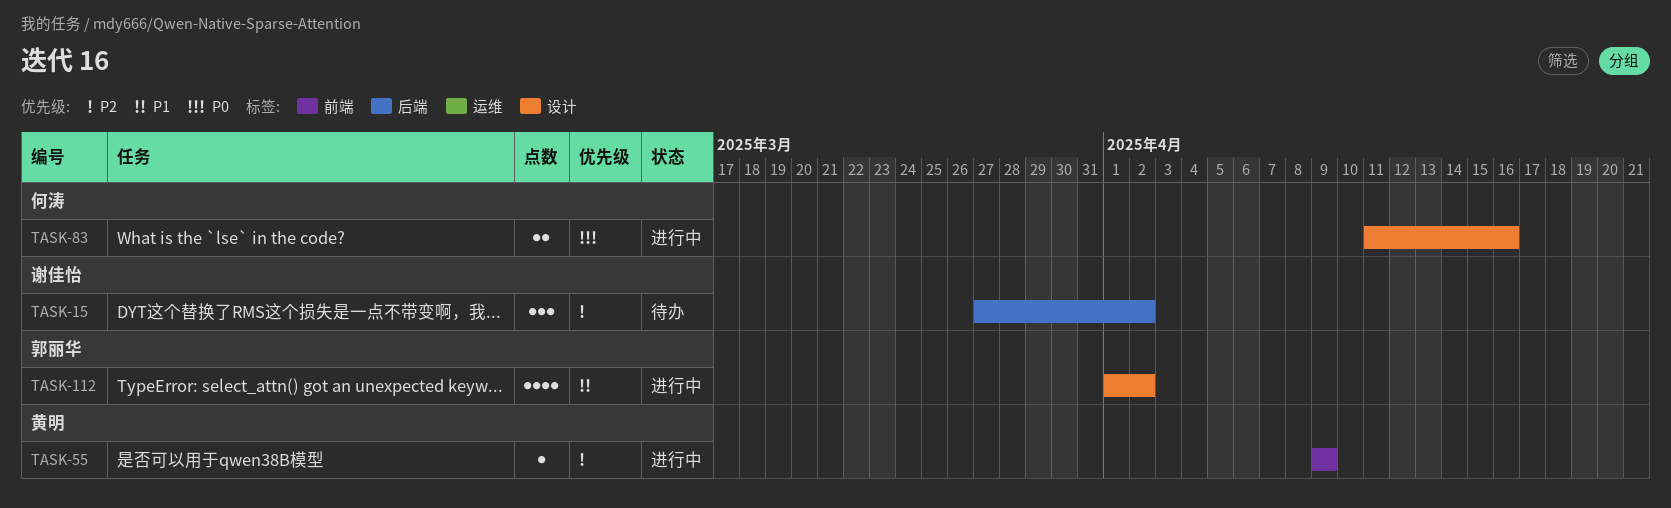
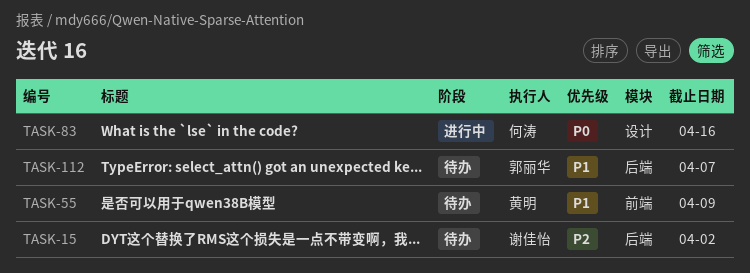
TASK-55, status: 进行中 -> 待办
TASK-55, priority: P2 -> P1
TASK-112, status: 进行中 -> 待办
TASK-112, label: 设计 -> 后端
TASK-112, due: Apr 2 -> Apr 7

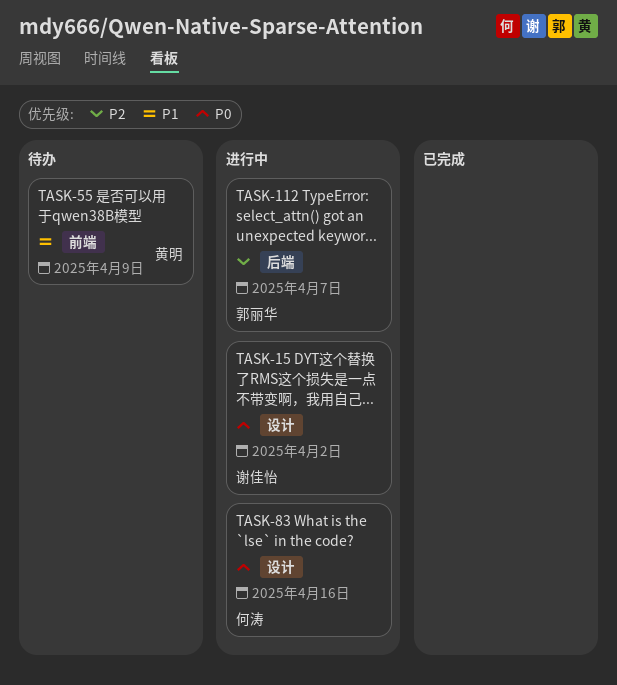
TASK-15, status: 待办 -> 进行中
TASK-15, priority: P2 -> P0
TASK-15, label: 后端 -> 设计
TASK-112, status: 待办 -> 进行中
TASK-112, priority: P1 -> P2

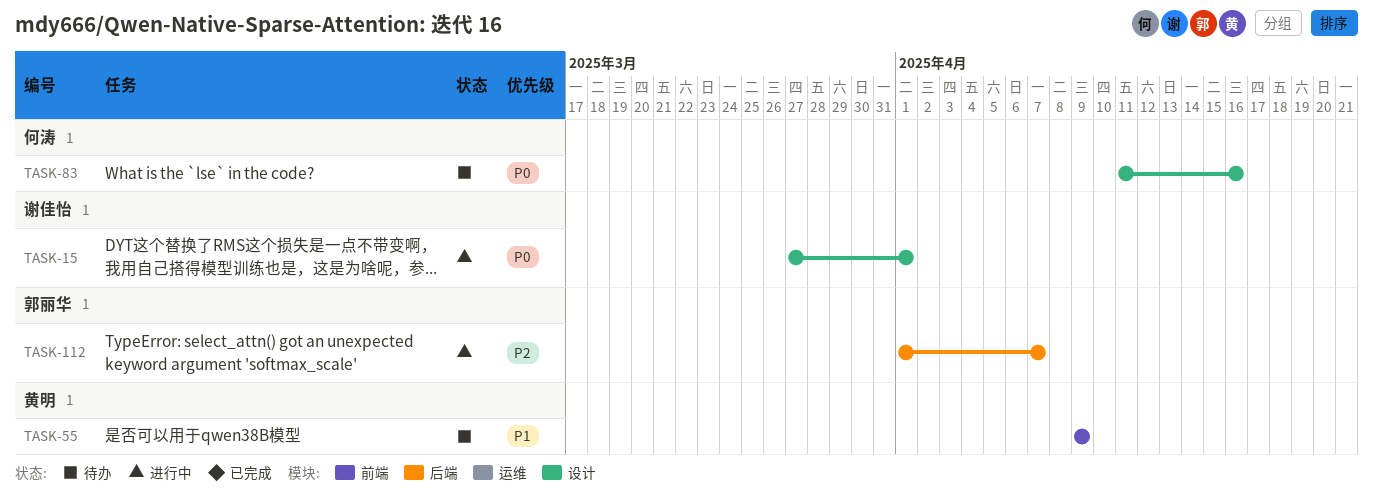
TASK-15, due: Apr 2 -> Apr 1
TASK-83, status: 进行中 -> 待办

